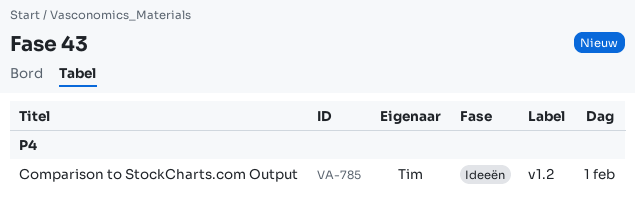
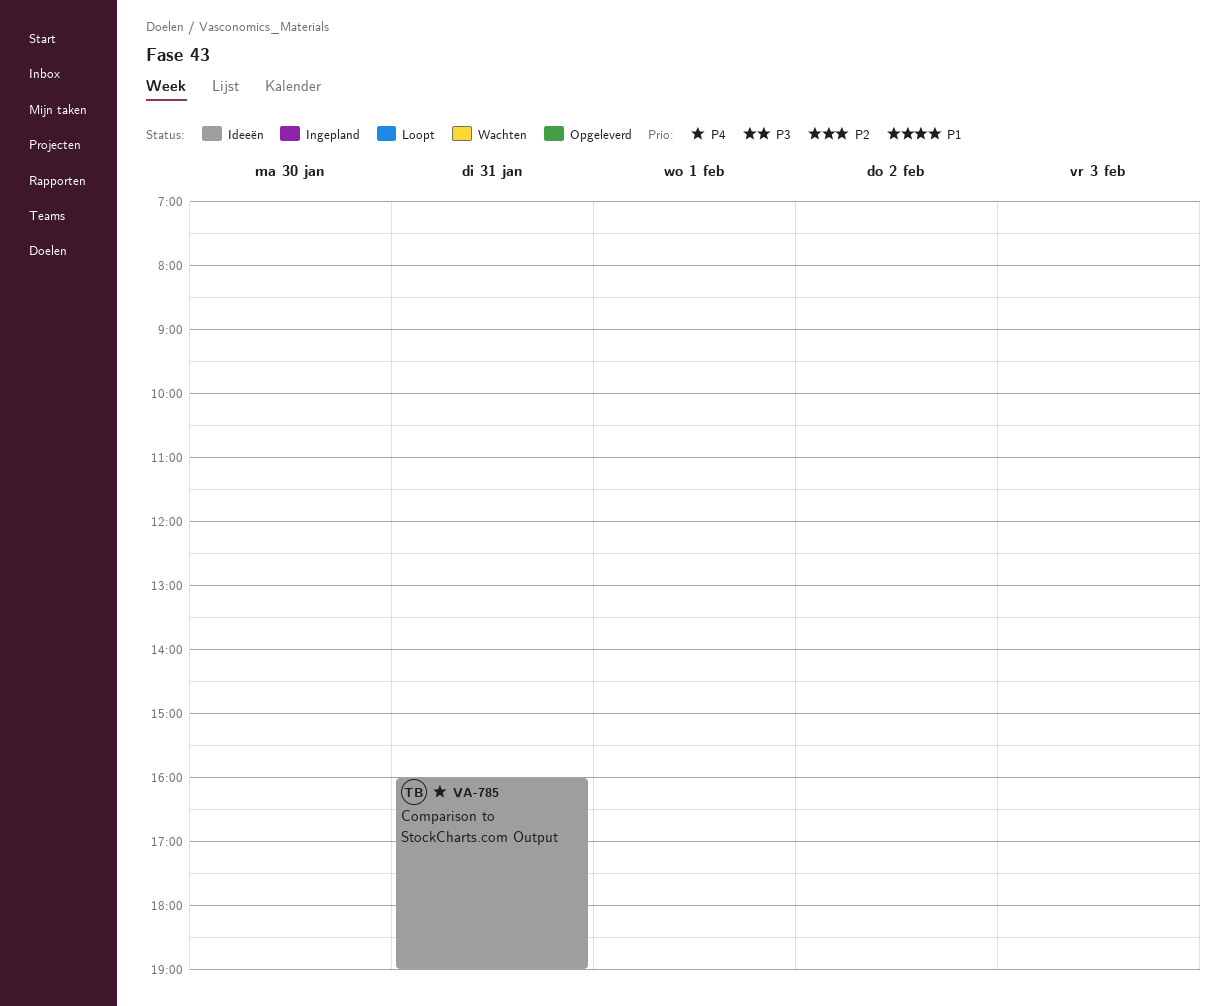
VA-785, day: Feb 1 -> Jan 31

